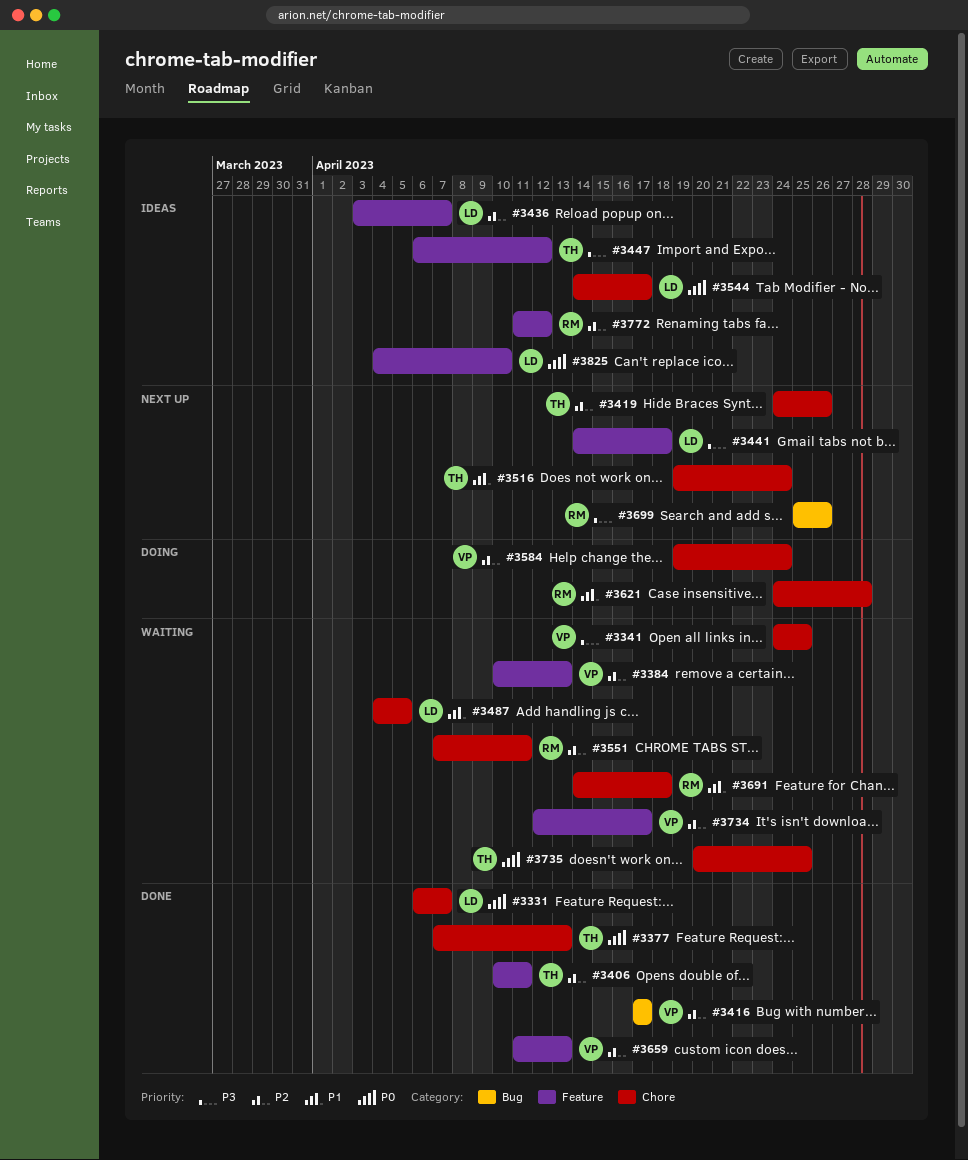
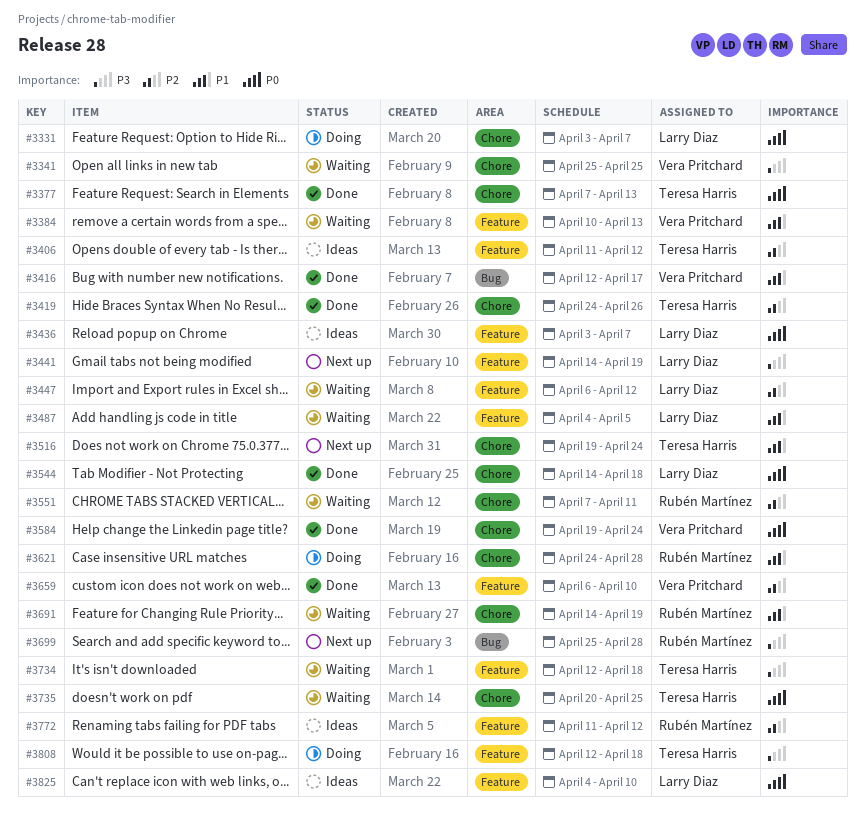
#3331, status: Done -> Doing
#3331, start: Apr 6 -> Apr 3
#3341, start: Apr 24 -> Apr 25
#3384, priority: P2 -> P1
#3406, status: Done -> Ideas
#3406, start: Apr 10 -> Apr 11
#3406, due: Apr 11 -> Apr 12
#3416, priority: P2 -> P1
#3416, start: Apr 17 -> Apr 12
#3419, status: Next up -> Done
#3436, priority: P2 -> P0
#3441, due: Apr 18 -> Apr 19
#3447, status: Ideas -> Waiting
#3447, owner: Teresa Harris -> Larry Diaz
#3447, priority: P3 -> P2
#3487, label: Chore -> Feature
#3544, status: Ideas -> Done
#3544, due: Apr 17 -> Apr 18
#3584, status: Doing -> Done
#3584, priority: P2 -> P0
#3659, start: Apr 11 -> Apr 6
#3659, due: Apr 13 -> Apr 10
#3691, due: Apr 18 -> Apr 19
#3699, due: Apr 26 -> Apr 28
#3734, owner: Vera Pritchard -> Teresa Harris
#3734, priority: P2 -> P3
#3734, due: Apr 17 -> Apr 18
#3808: none -> present

